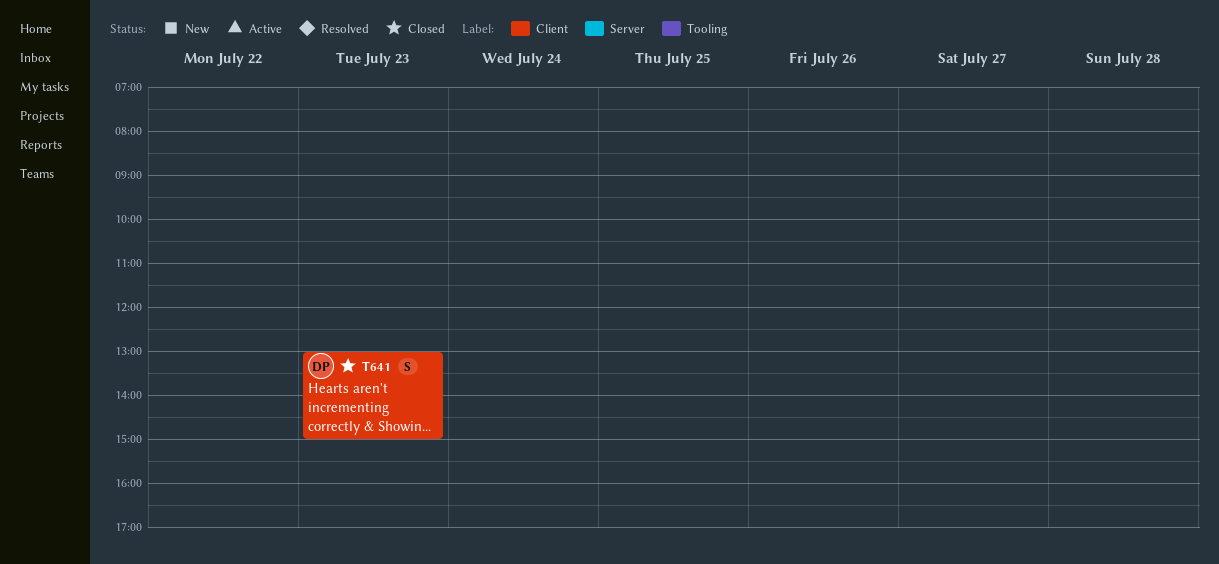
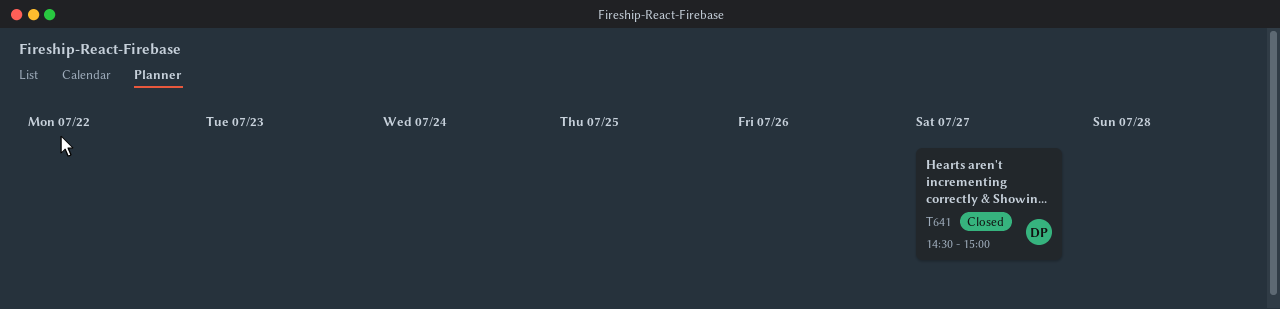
T641, day: Jul 23 -> Jul 27
T641, begins: 13:00 -> 14:30

